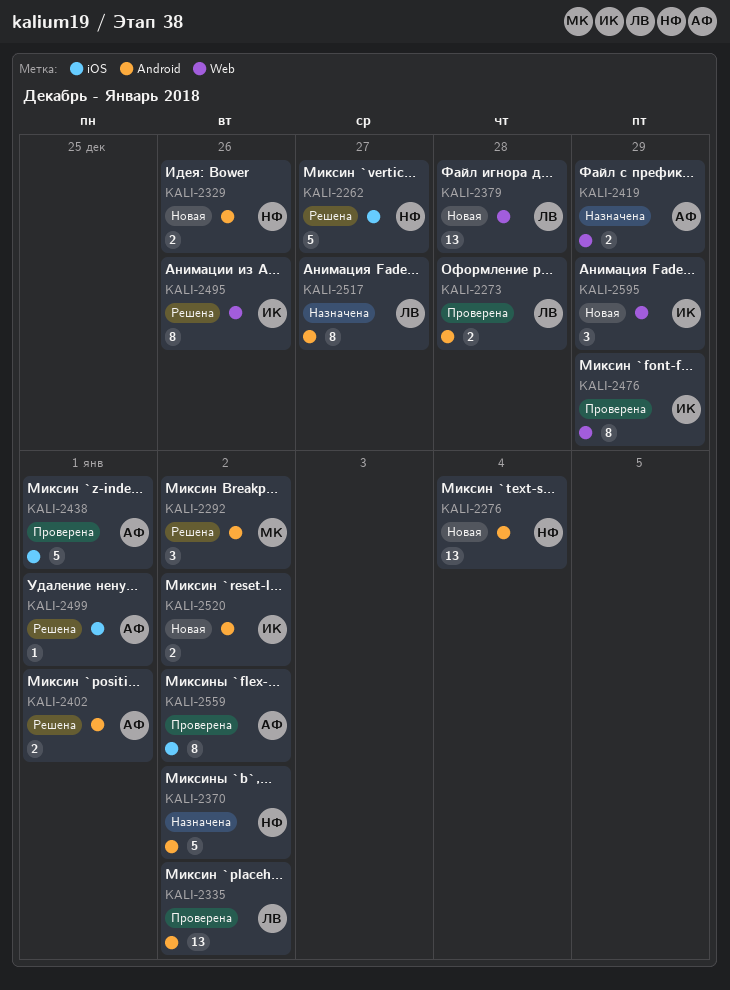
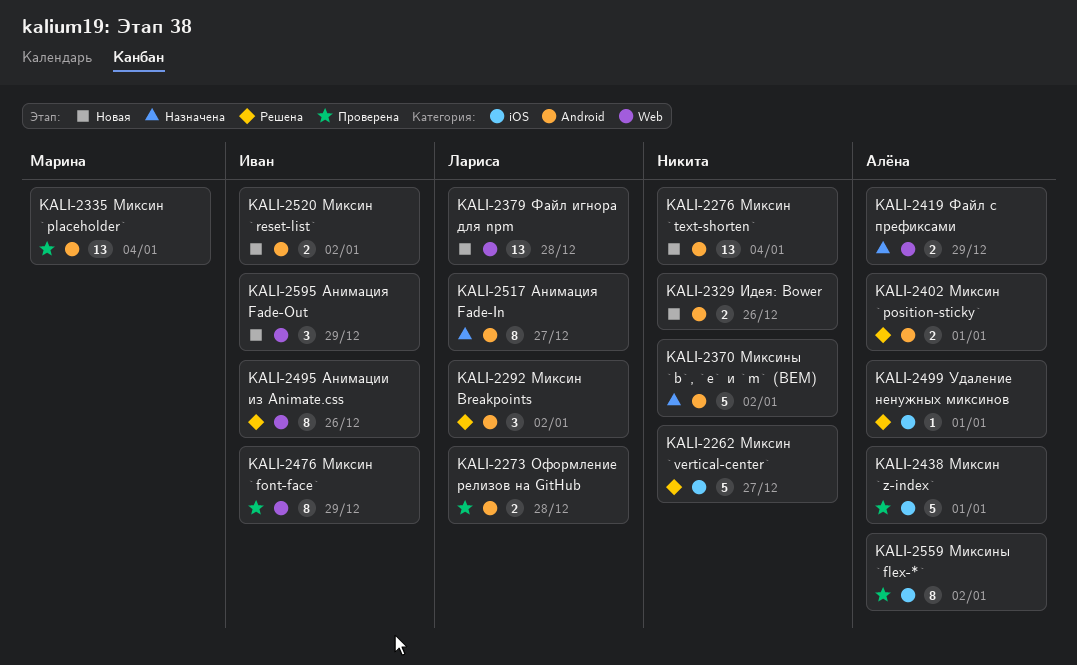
KALI-2292, owner: Марина -> Лариса
KALI-2335, owner: Лариса -> Марина
KALI-2335, due: Jan 2 -> Jan 4

